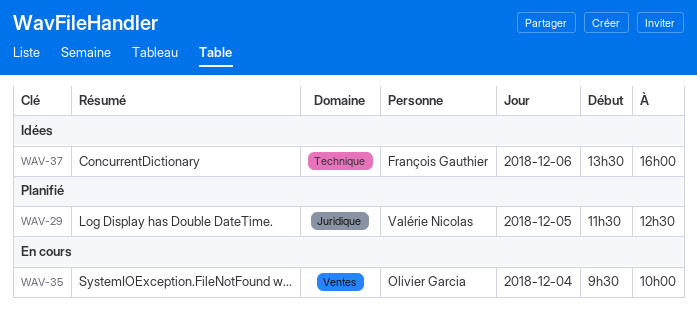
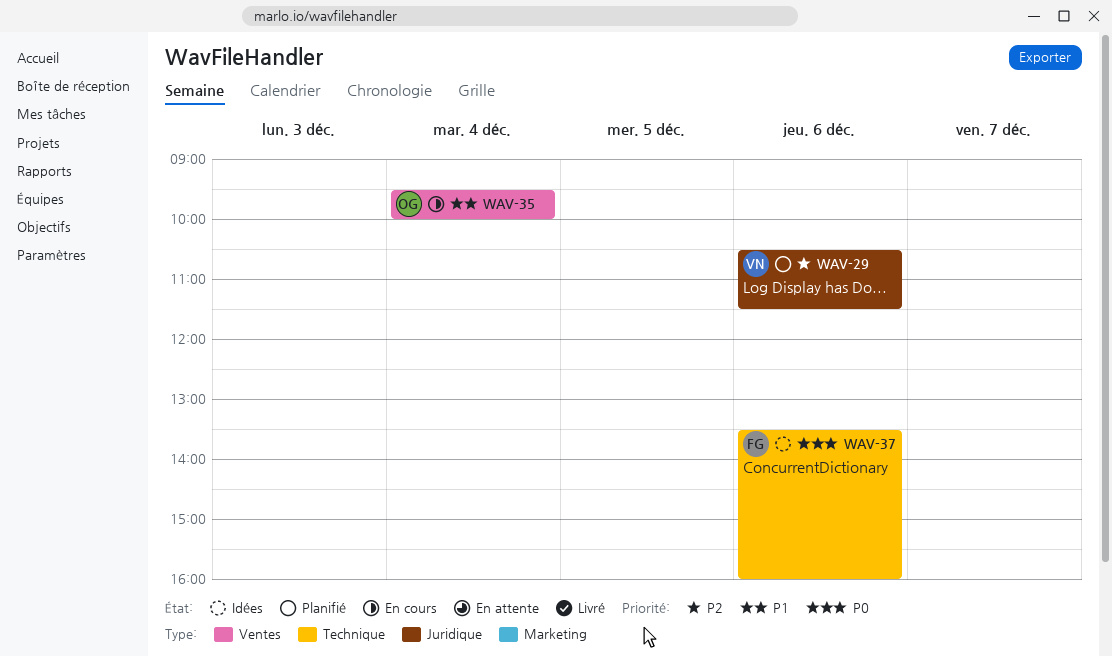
WAV-29, day: Dec 5 -> Dec 6
WAV-29, begins: 11:30 -> 10:30
WAV-29, ends: 12:30 -> 11:30

